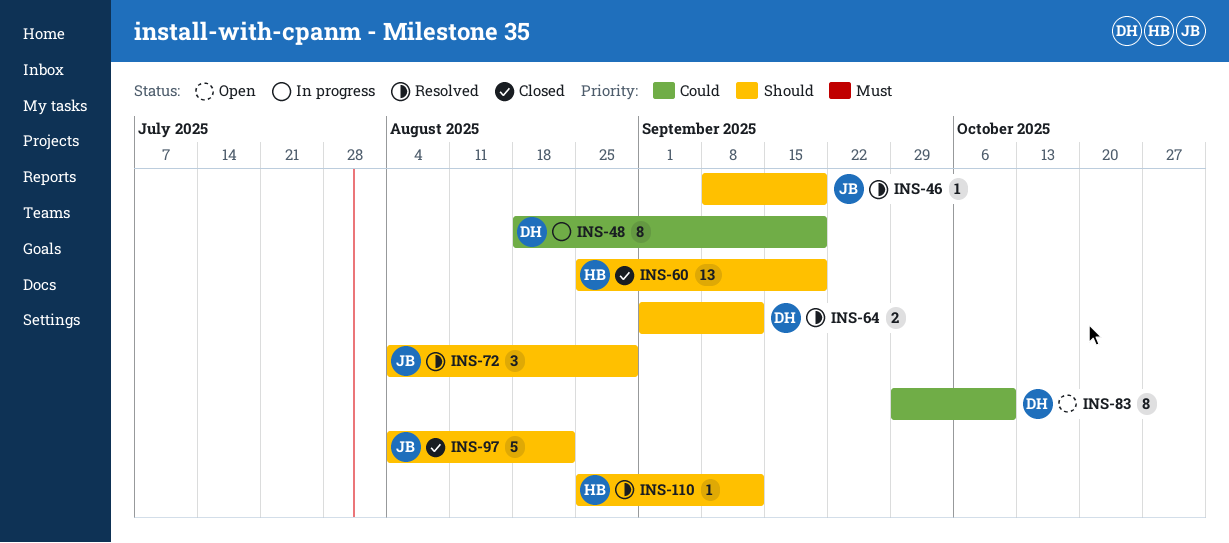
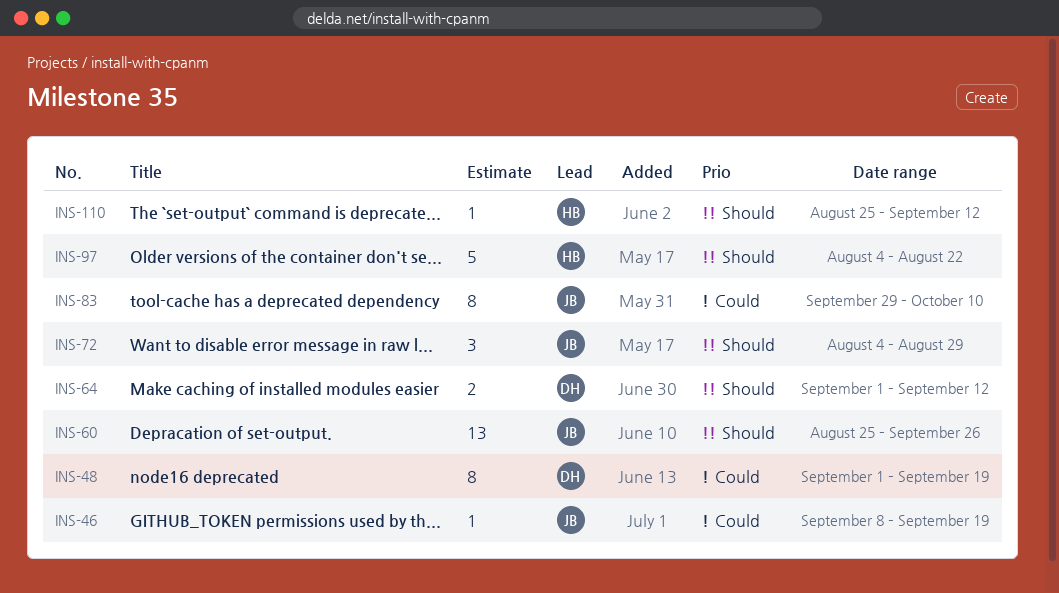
INS-46, priority: Should -> Could
INS-48, start: Aug 18 -> Sep 1
INS-60, owner: HB -> JB
INS-60, due: Sep 19 -> Sep 26
INS-83, owner: DH -> JB
INS-97, owner: JB -> HB

